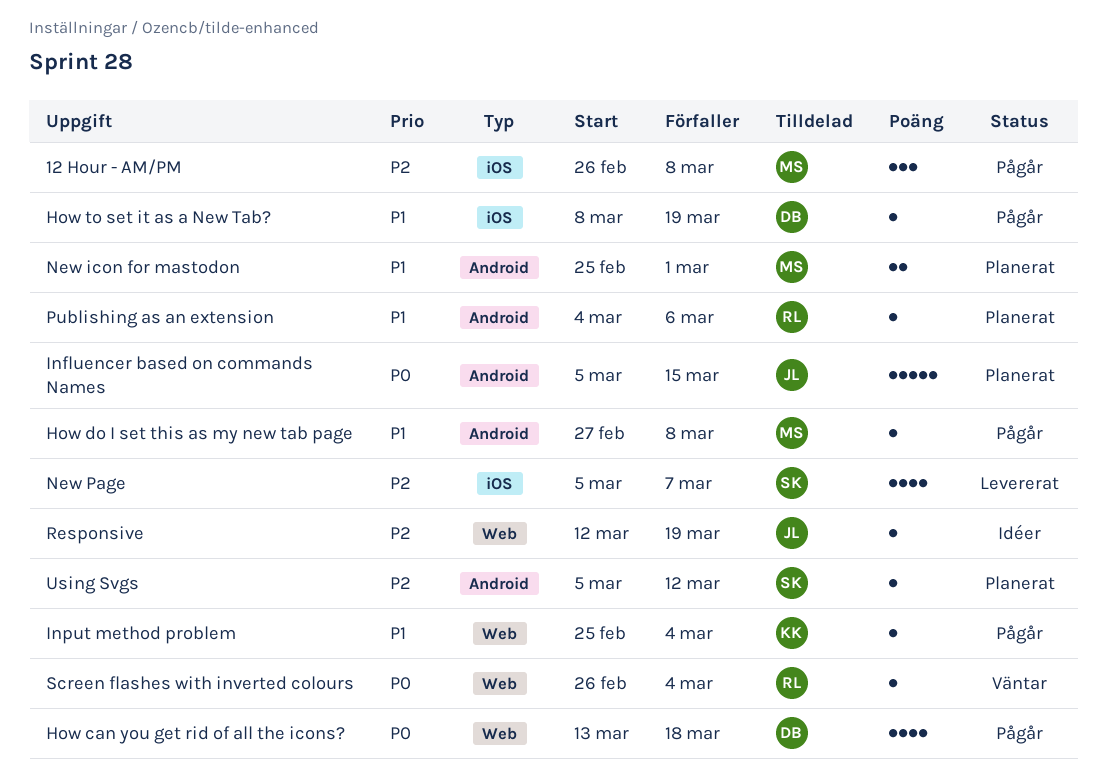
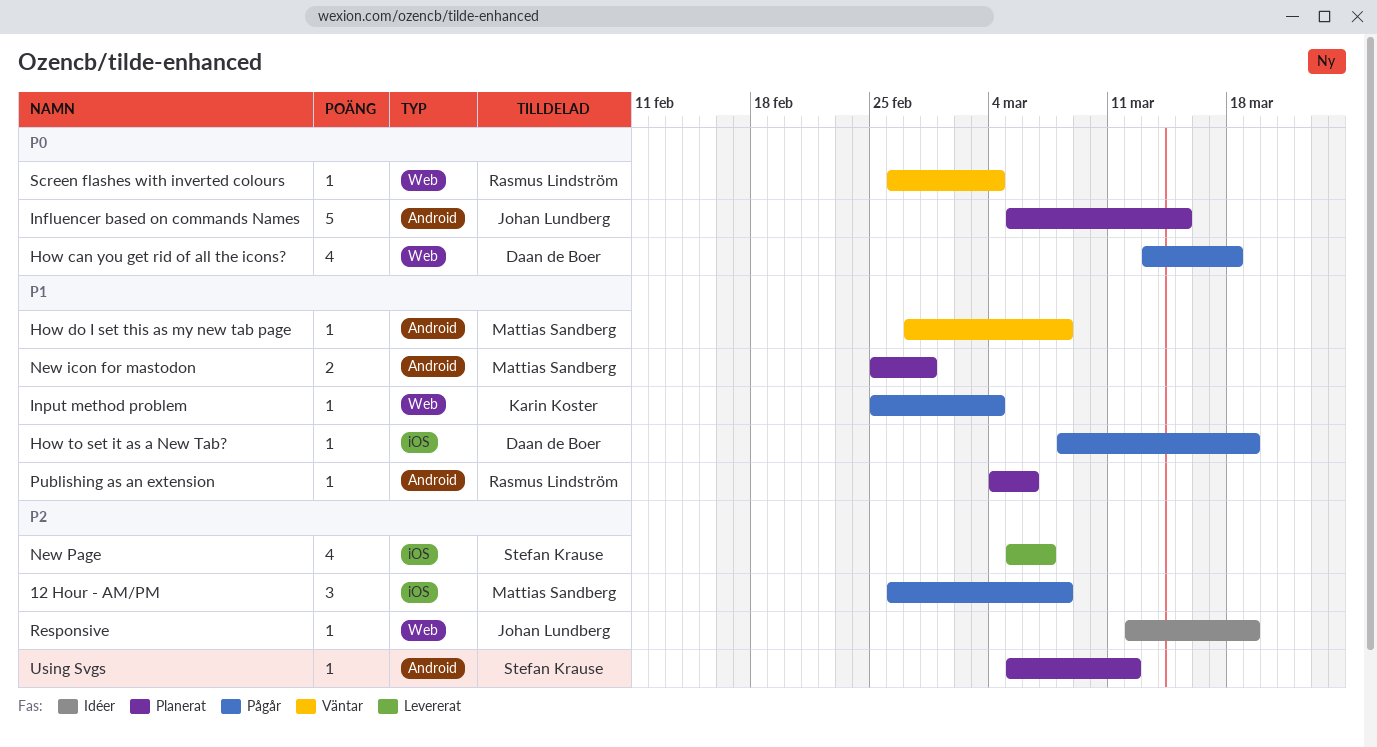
How do I set this as my new tab page, status: Pågår -> Väntar
New icon for mastodon, due: Mar 1 -> Feb 28

